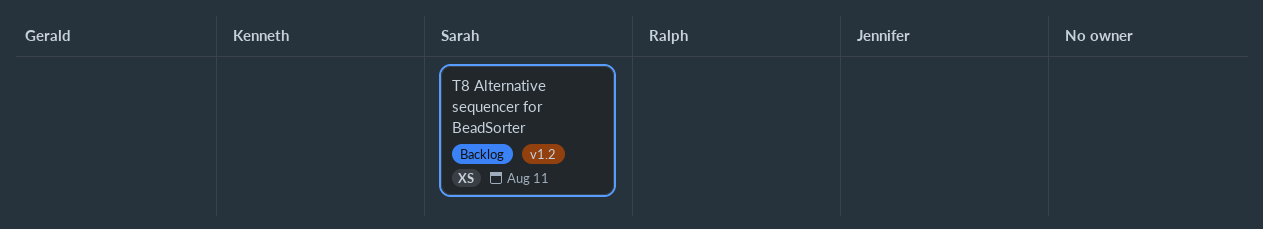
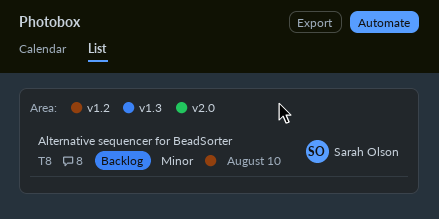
T8, due: Aug 11 -> Aug 10

